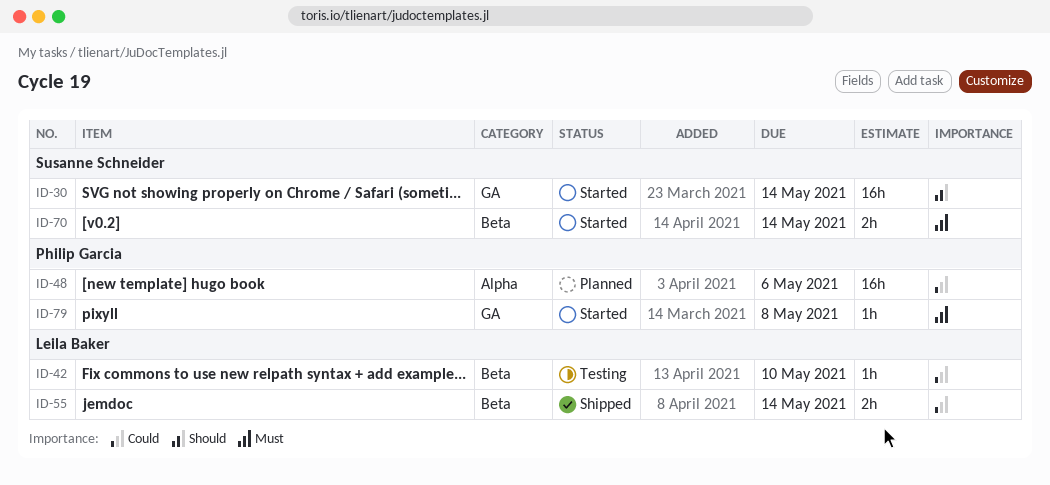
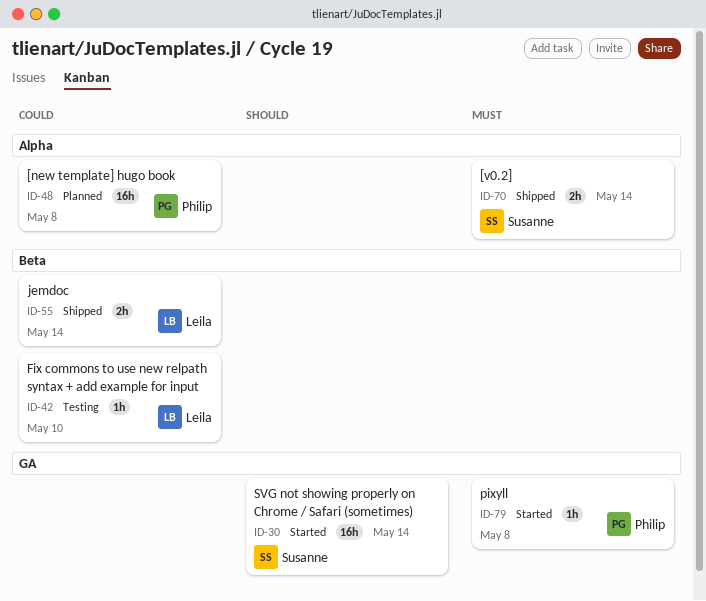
ID-48, due: May 6 -> May 8
ID-70, status: Started -> Shipped
ID-70, label: Beta -> Alpha

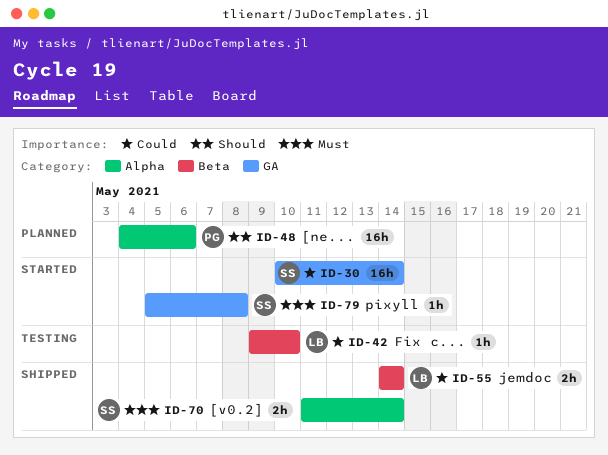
ID-30, priority: Should -> Could
ID-48, priority: Could -> Should
ID-48, due: May 8 -> May 6
ID-79, owner: Philip -> Susanne

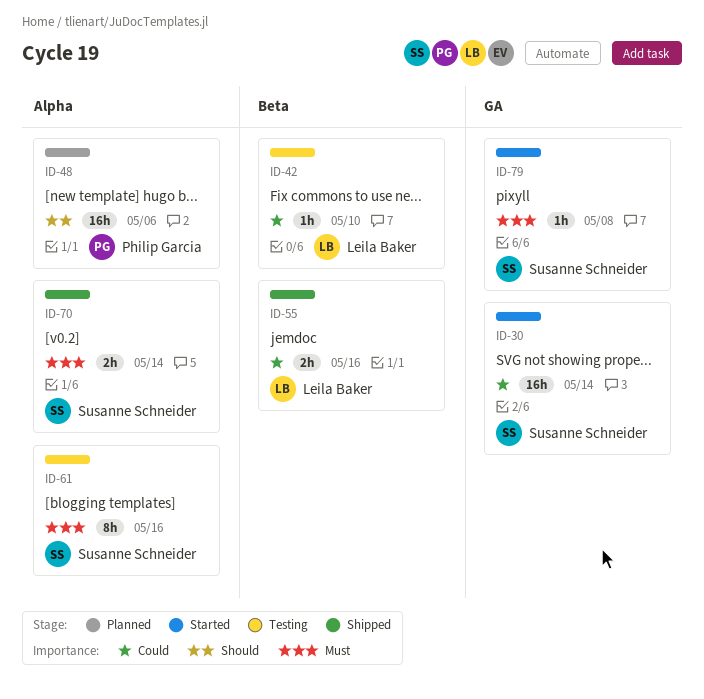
ID-55, due: May 14 -> May 16
ID-61: none -> present

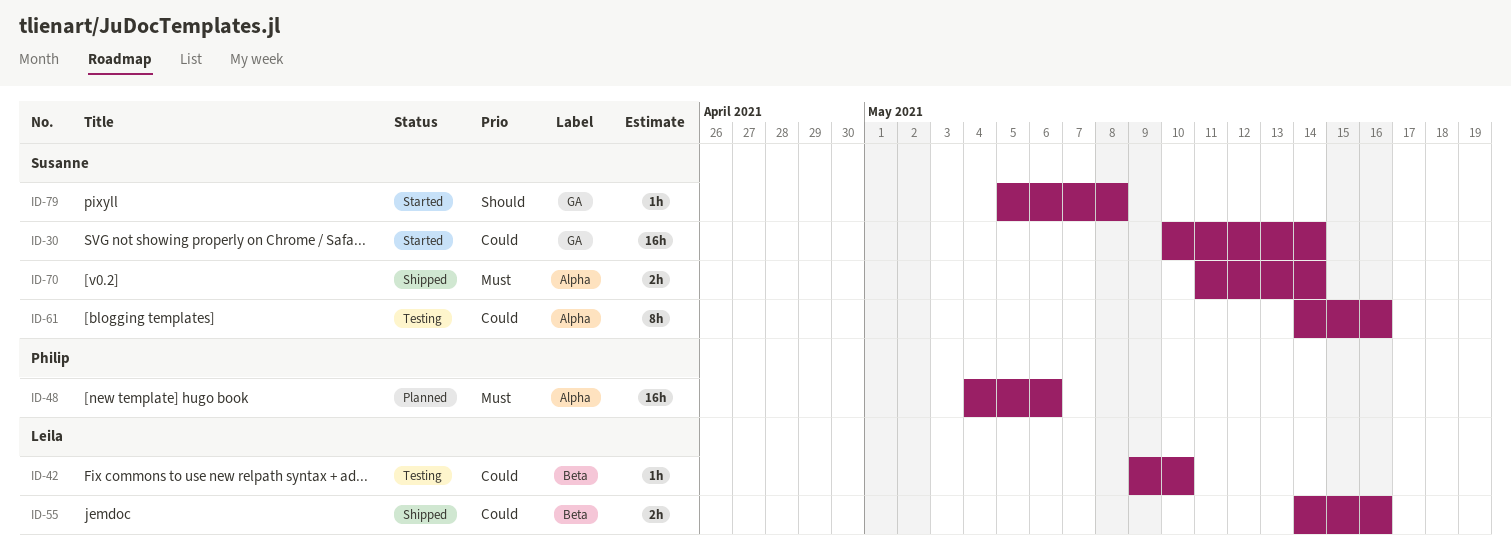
ID-48, priority: Should -> Must
ID-61, priority: Must -> Could
ID-79, priority: Must -> Should

